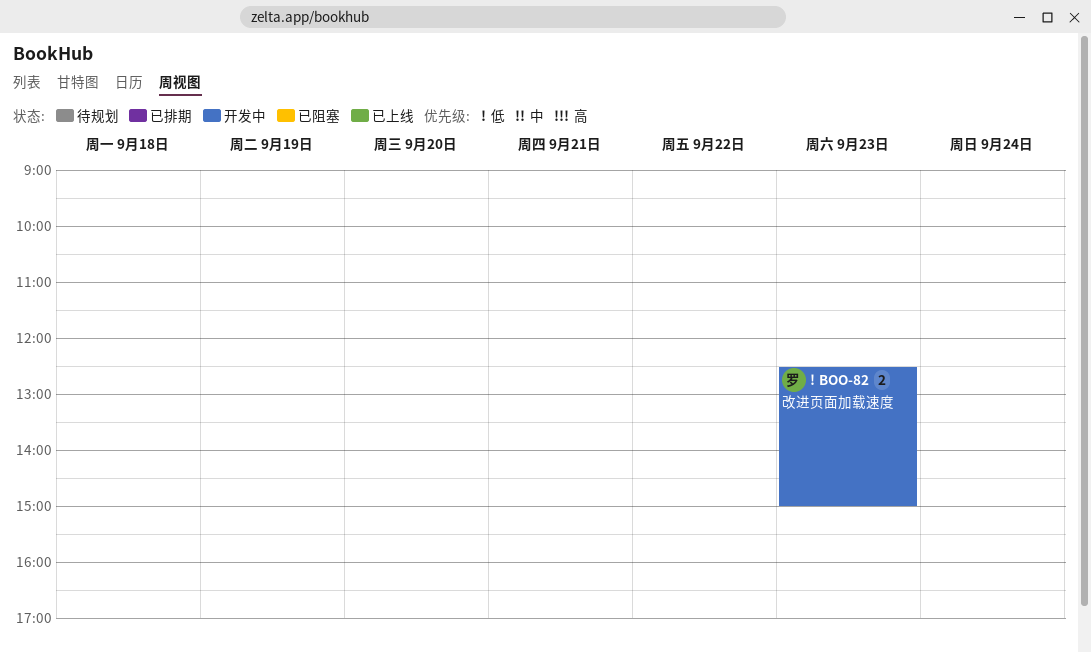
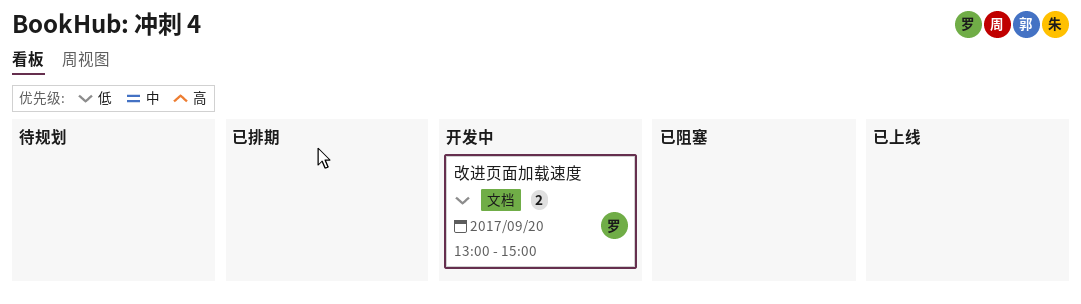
改进页面加载速度, day: Sep 23 -> Sep 20
改进页面加载速度, begins: 12:30 -> 13:00

